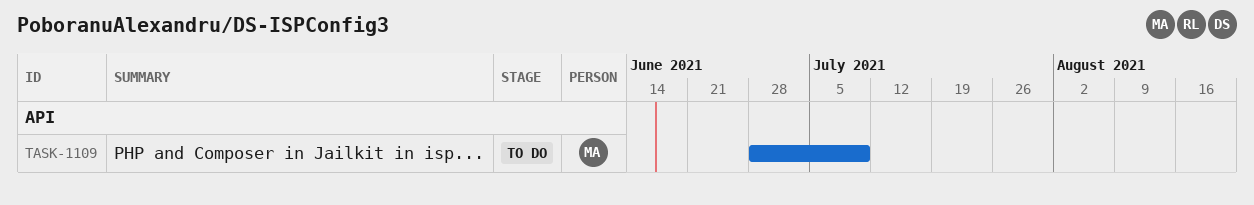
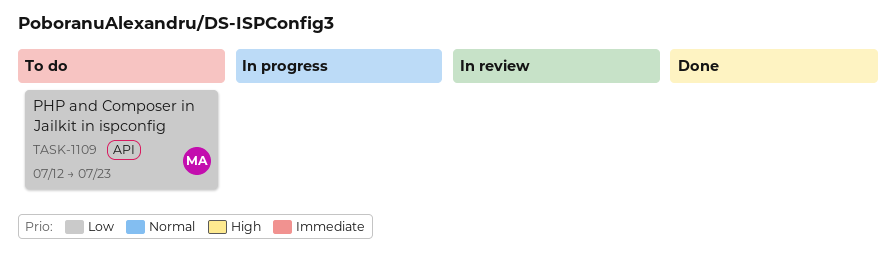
TASK-1109, start: Jun 28 -> Jul 12
TASK-1109, due: Jul 9 -> Jul 23

